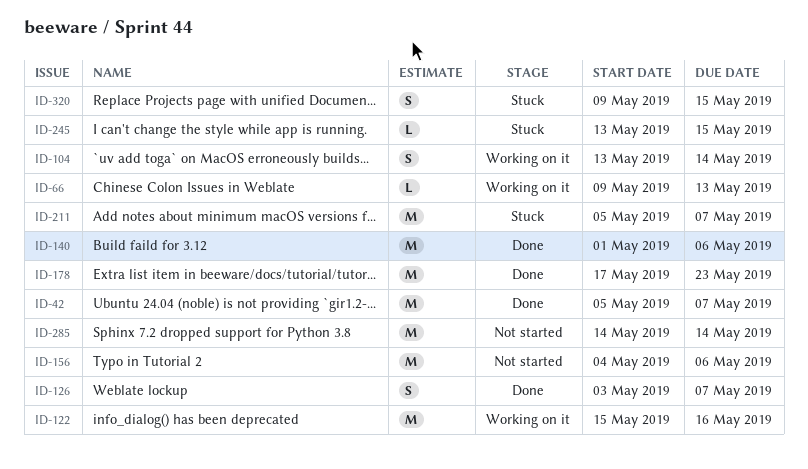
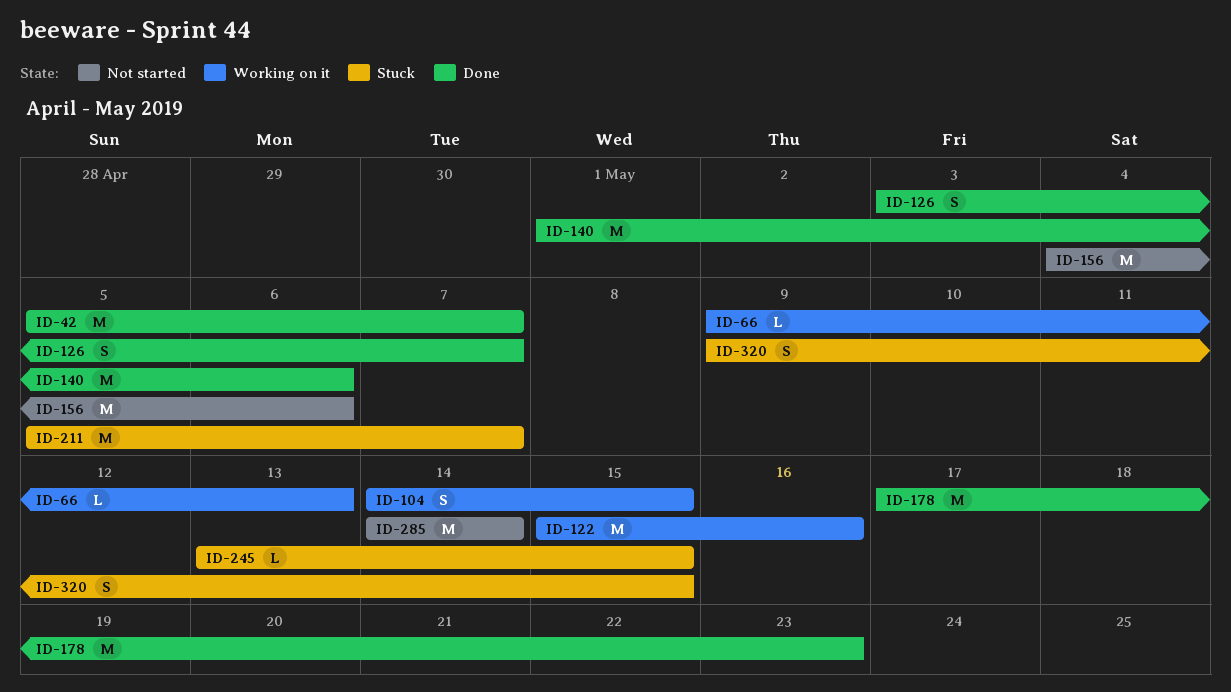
ID-104, start: May 13 -> May 14
ID-104, due: May 14 -> May 15

